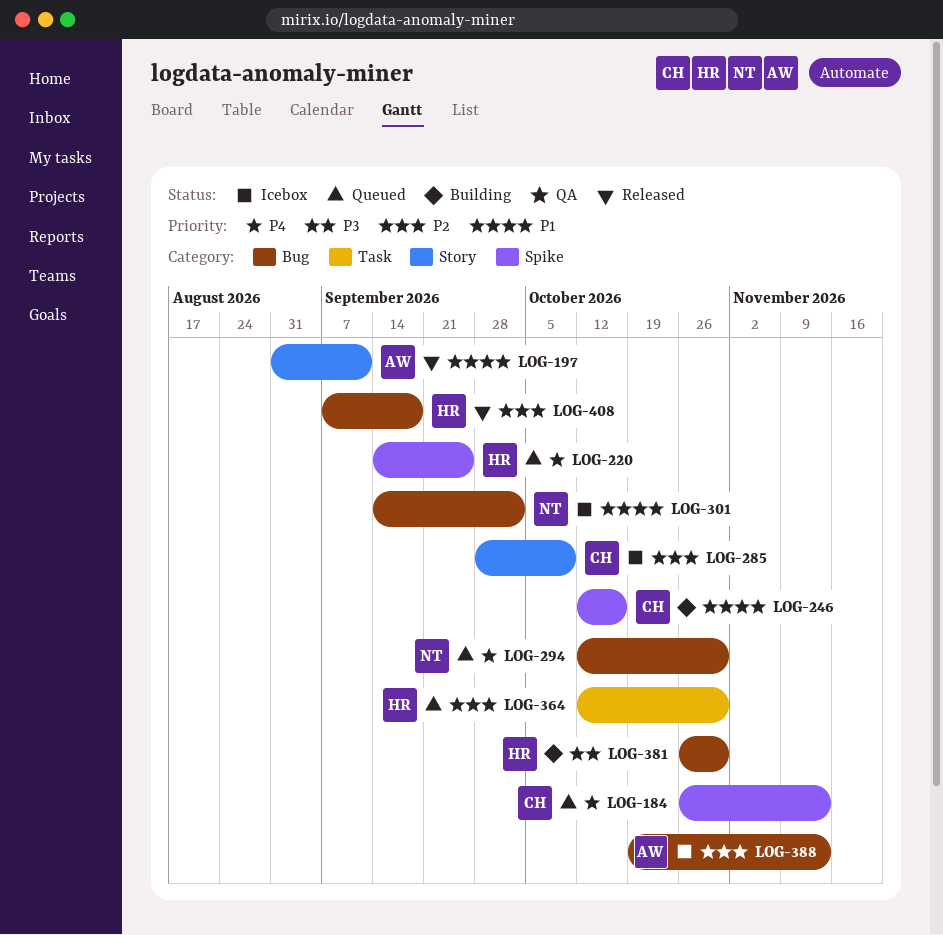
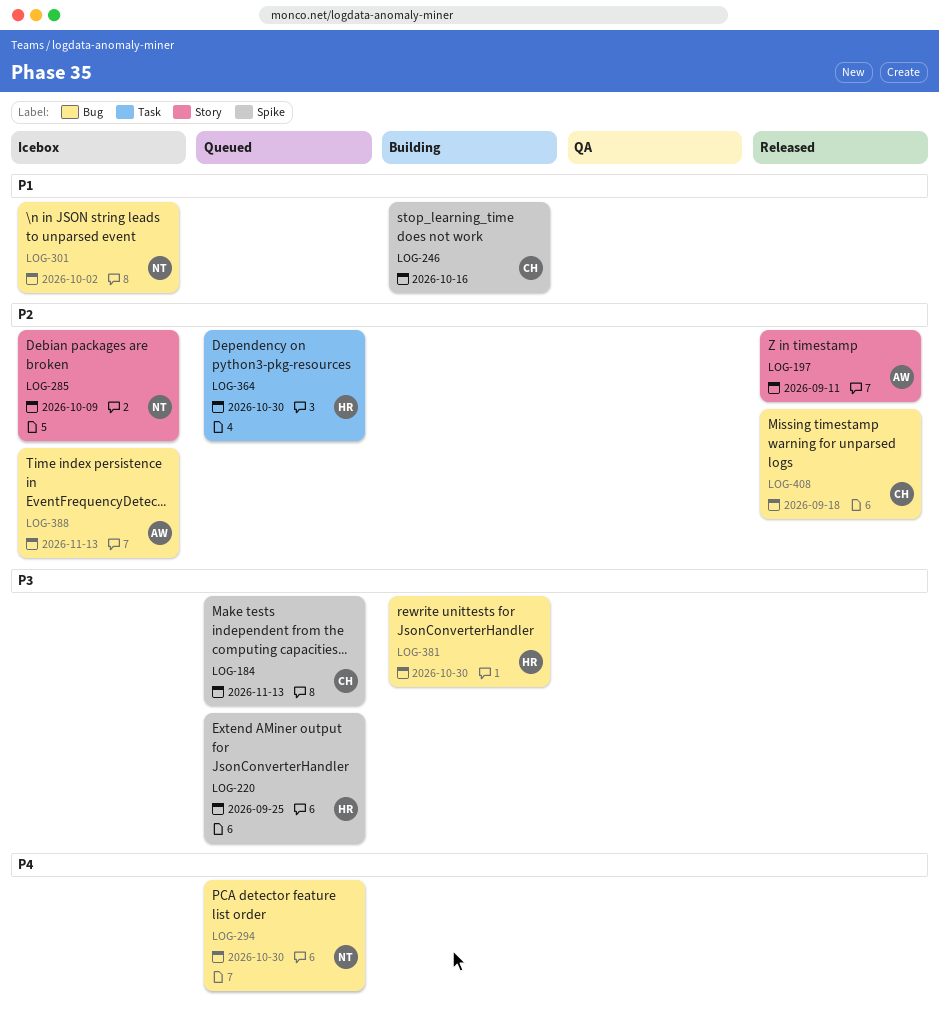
LOG-184, priority: P4 -> P3
LOG-197, priority: P1 -> P2
LOG-220, priority: P4 -> P3
LOG-285, owner: CH -> NT
LOG-408, owner: HR -> CH

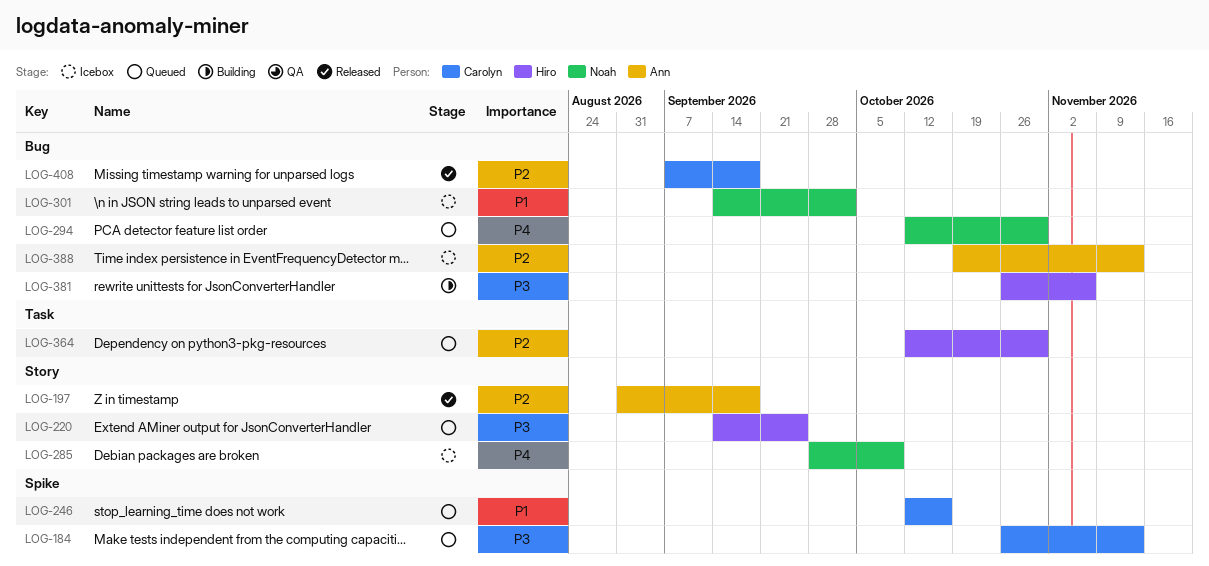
LOG-197, due: Sep 11 -> Sep 18
LOG-220, label: Spike -> Story
LOG-246, status: Building -> Queued
LOG-285, priority: P2 -> P4
LOG-381, due: Oct 30 -> Nov 6

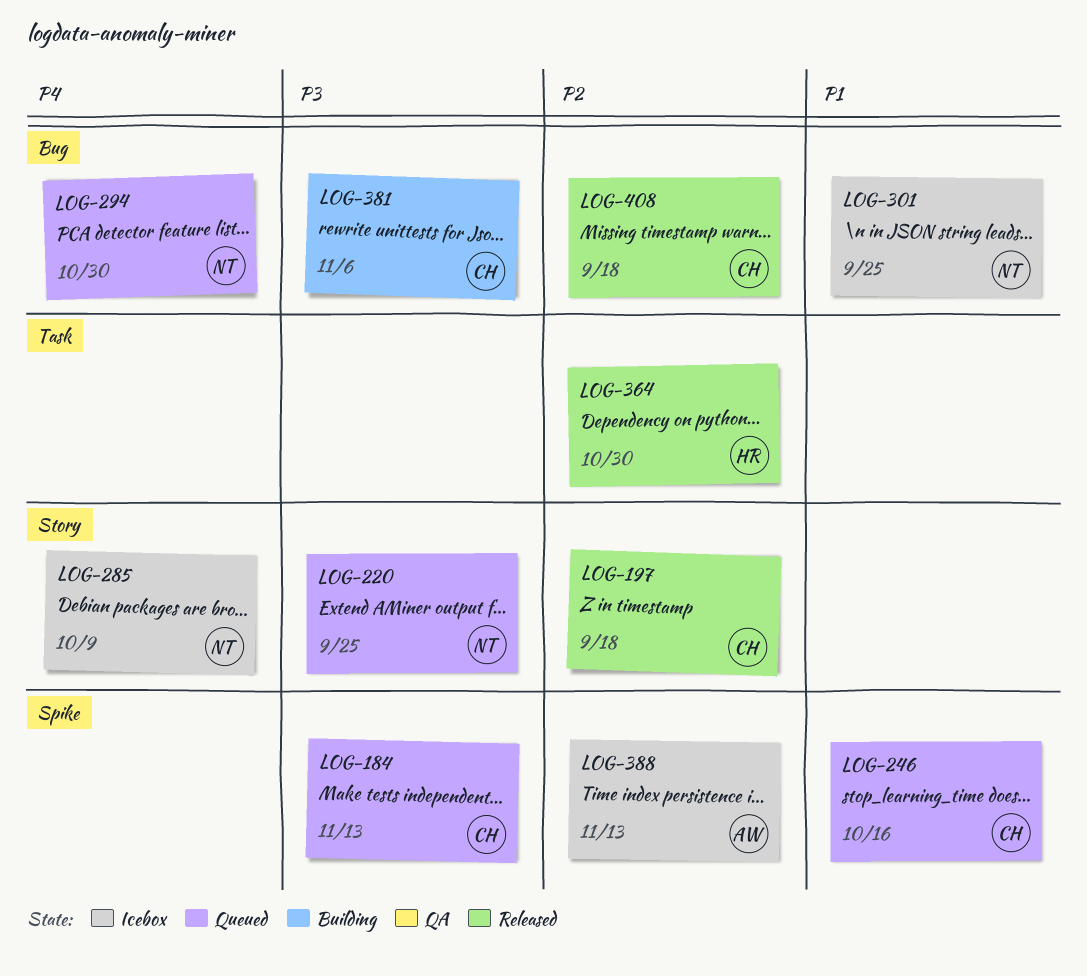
LOG-197, owner: Ann -> Carolyn
LOG-220, owner: Hiro -> Noah
LOG-301, due: Oct 2 -> Sep 25
LOG-364, status: Queued -> Released
LOG-381, owner: Hiro -> Carolyn
LOG-388, label: Bug -> Spike

